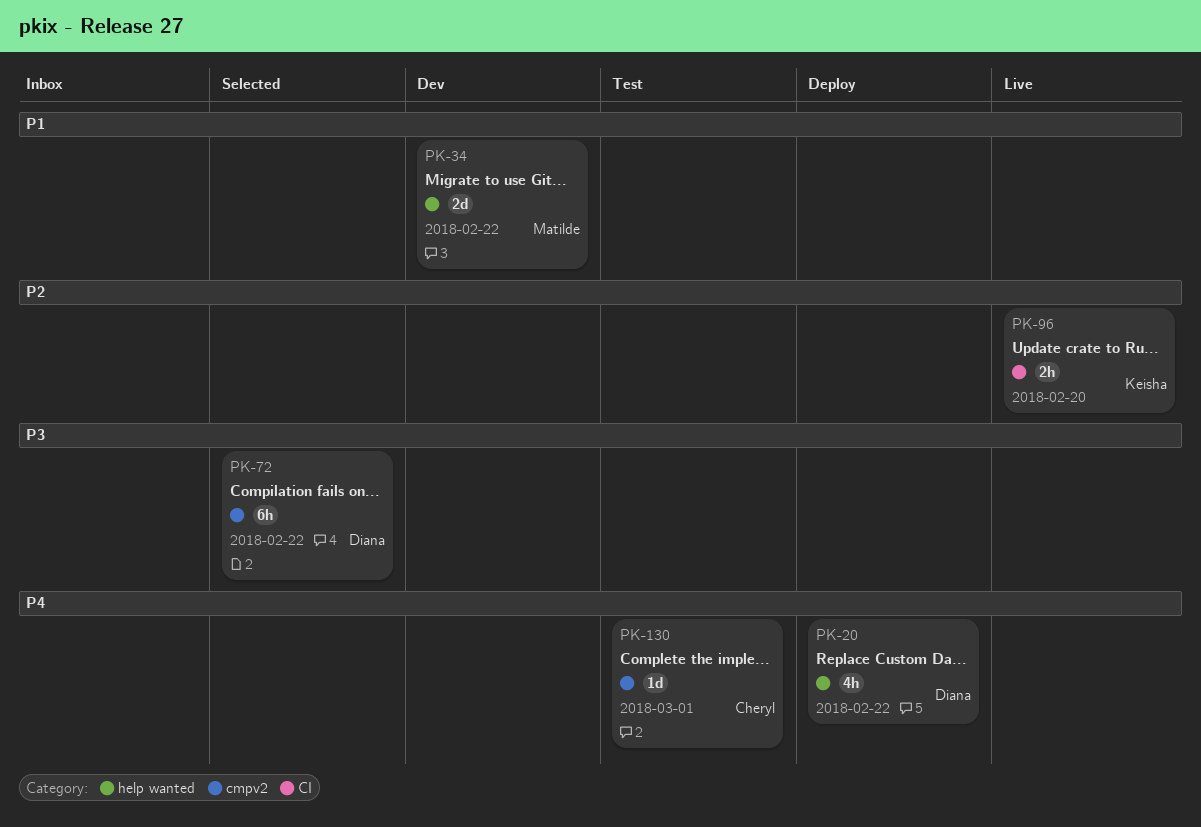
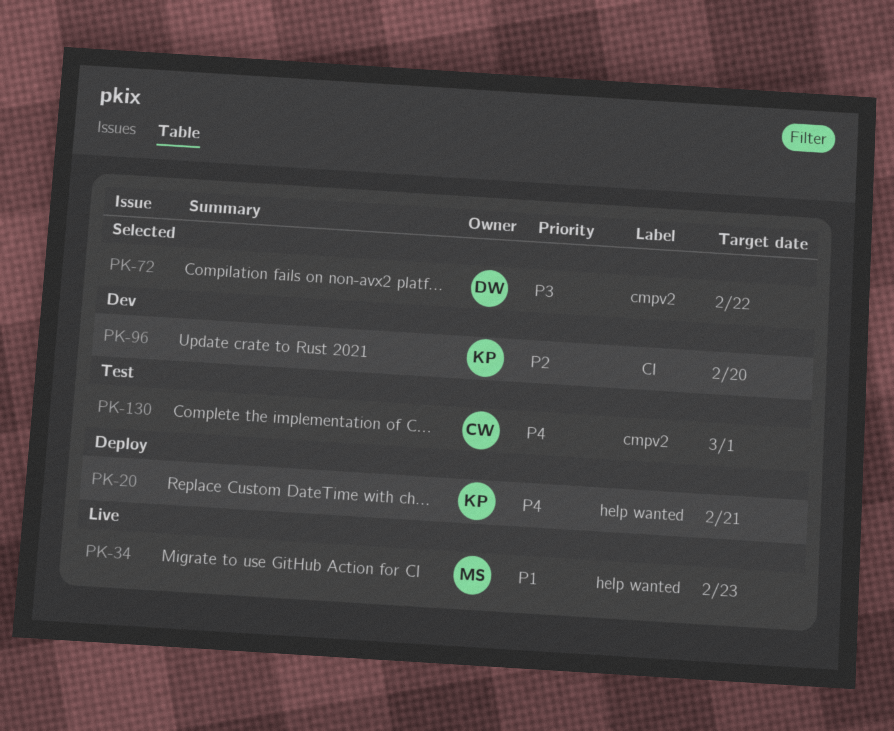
PK-20, owner: Diana -> Keisha
PK-20, due: Feb 22 -> Feb 21
PK-34, status: Dev -> Live
PK-34, due: Feb 22 -> Feb 23
PK-96, status: Live -> Dev

